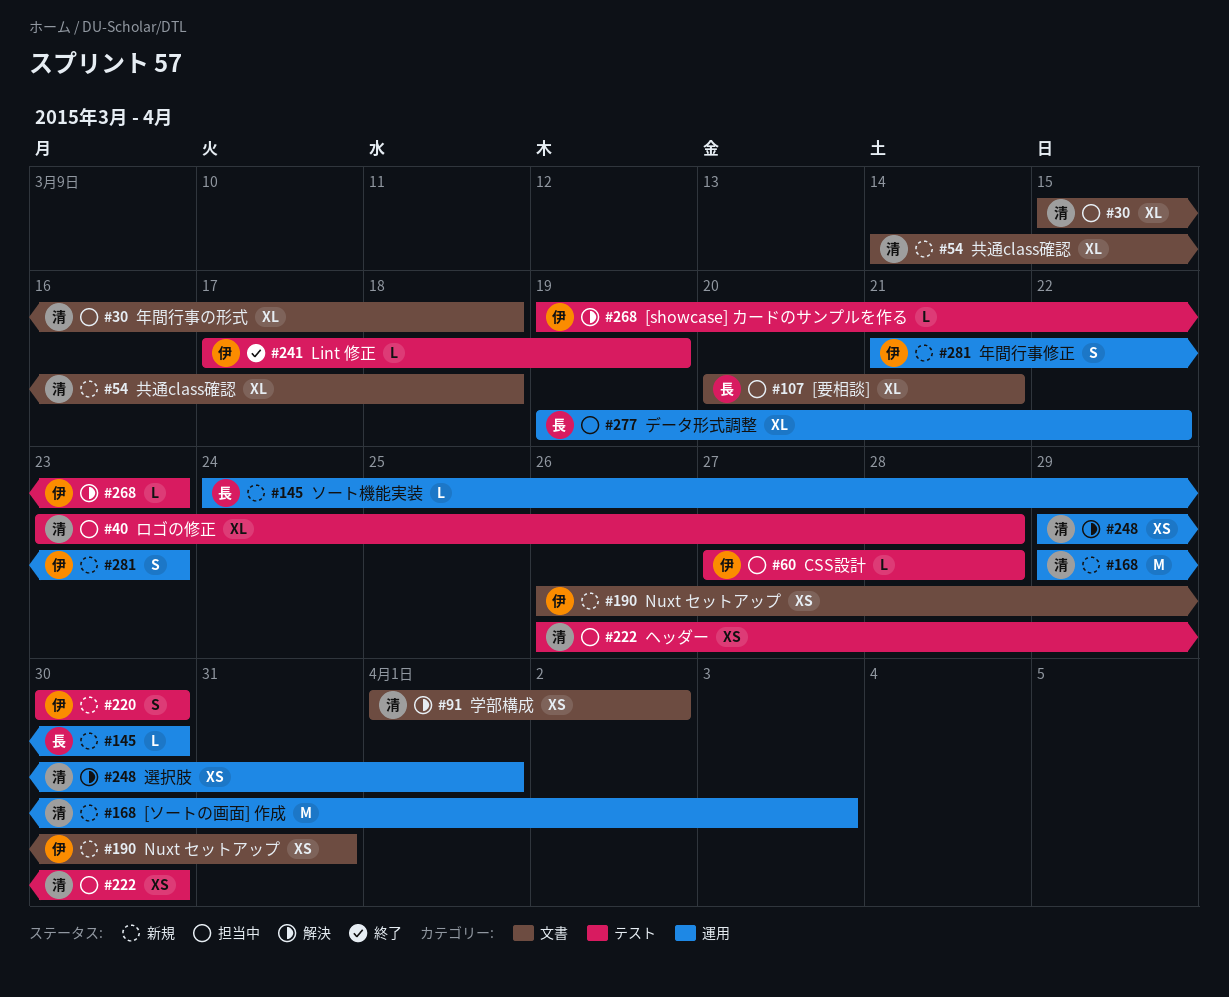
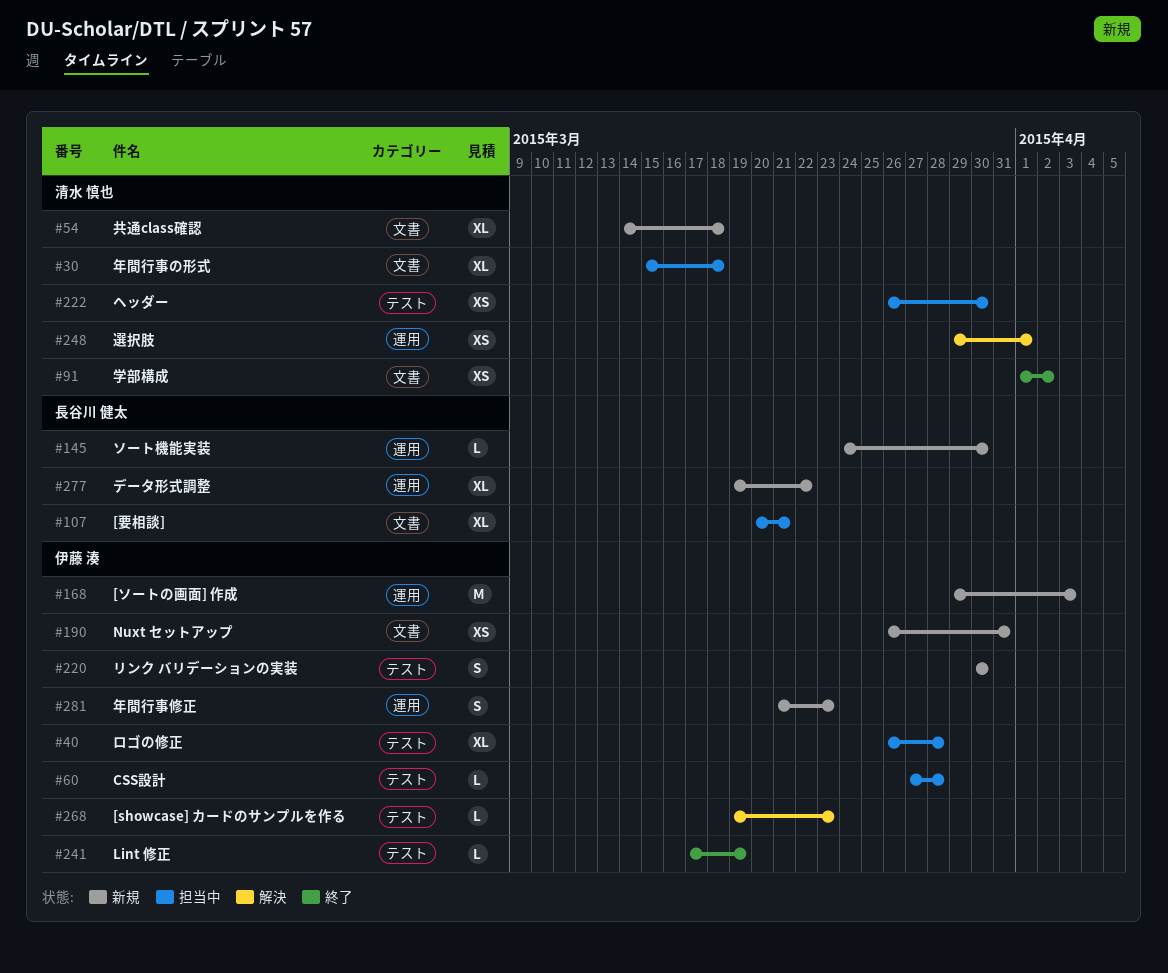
#40, owner: 清水 慎也 -> 伊藤 湊
#40, start: Mar 23 -> Mar 26
#91, status: 解決 -> 終了
#168, owner: 清水 慎也 -> 伊藤 湊
#277, status: 担当中 -> 新規

